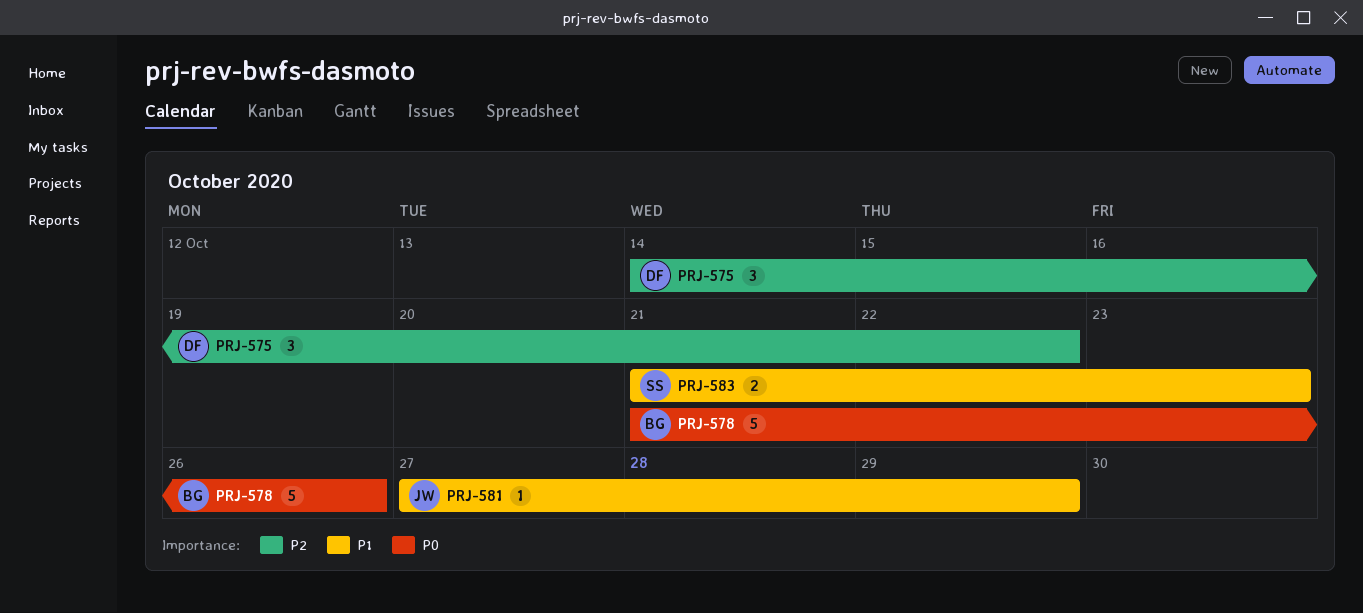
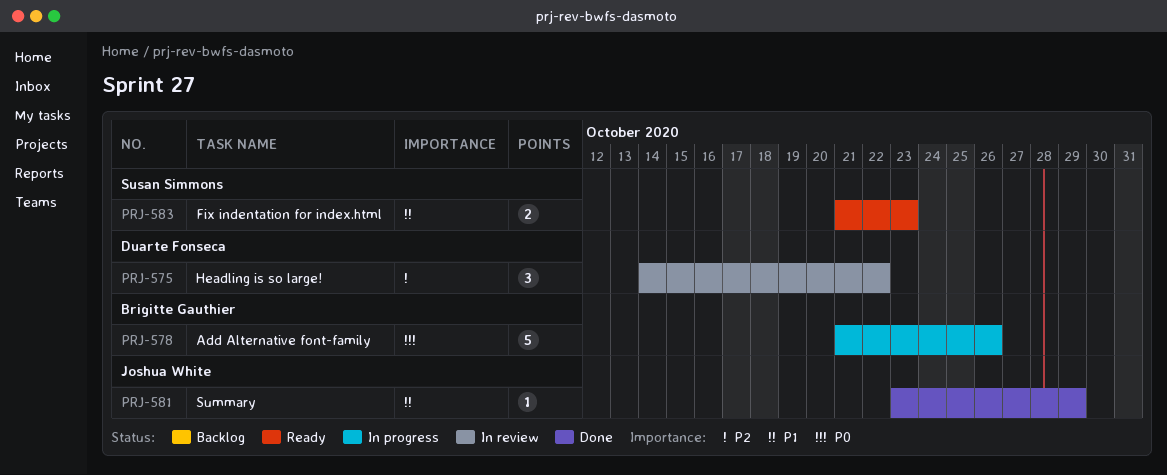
PRJ-581, start: Oct 27 -> Oct 23

